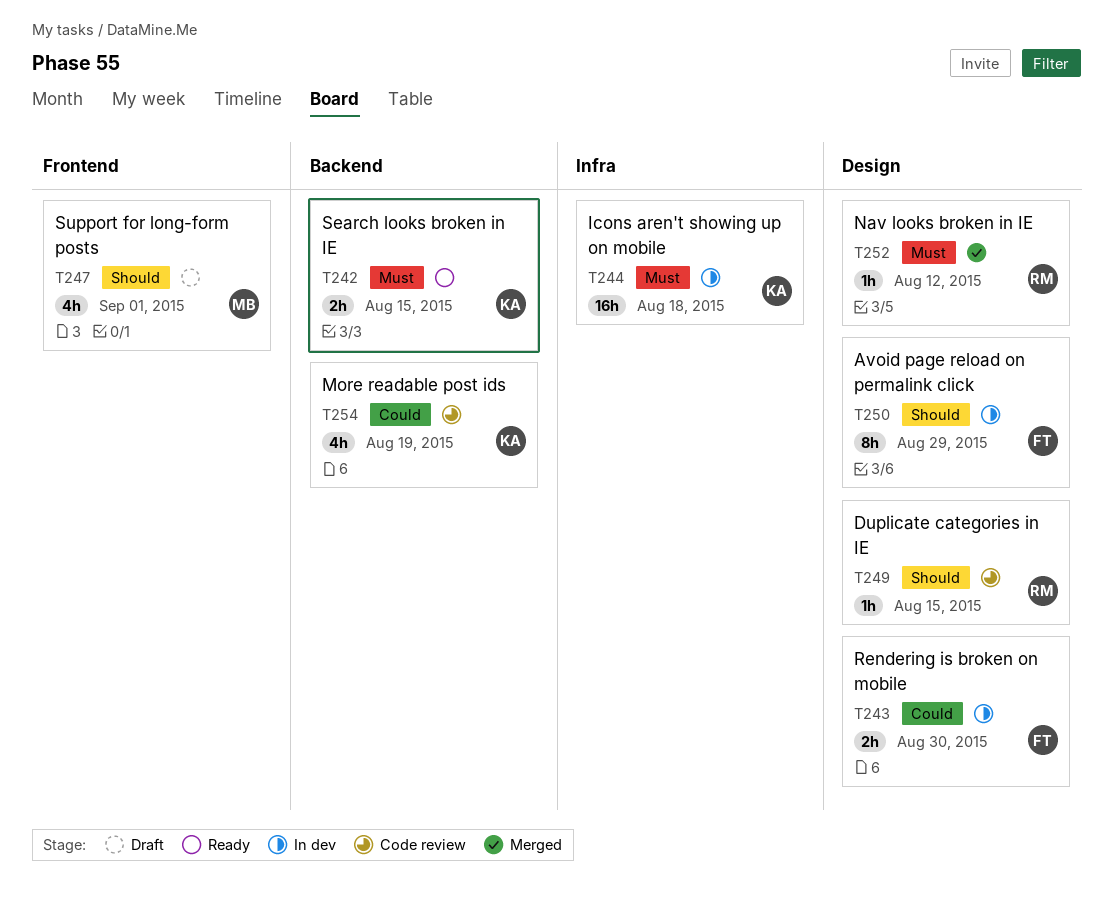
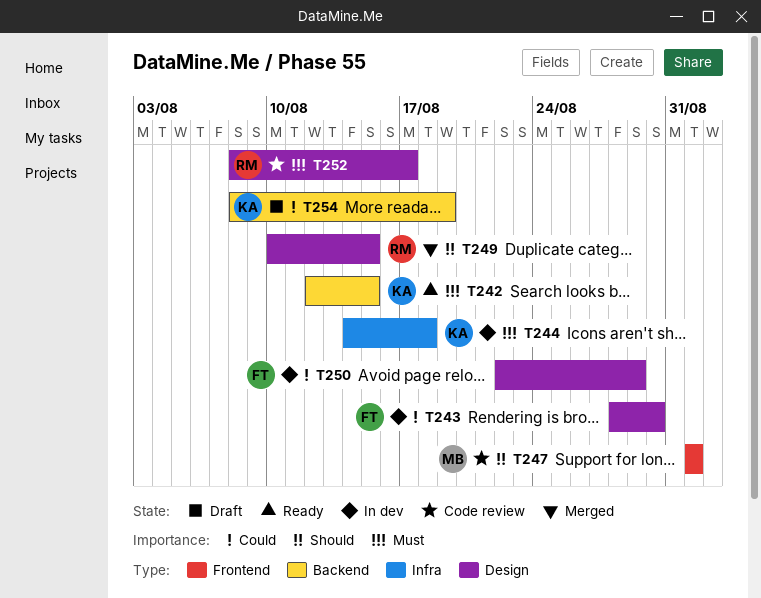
T247, status: Draft -> Code review
T249, status: Code review -> Merged
T250, priority: Should -> Could
T252, status: Merged -> Code review
T252, due: Aug 12 -> Aug 17
T254, status: Code review -> Draft

